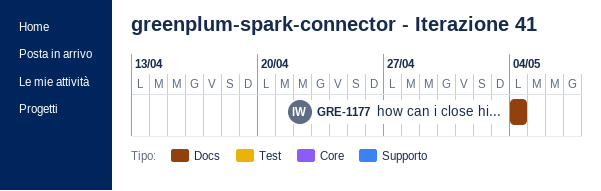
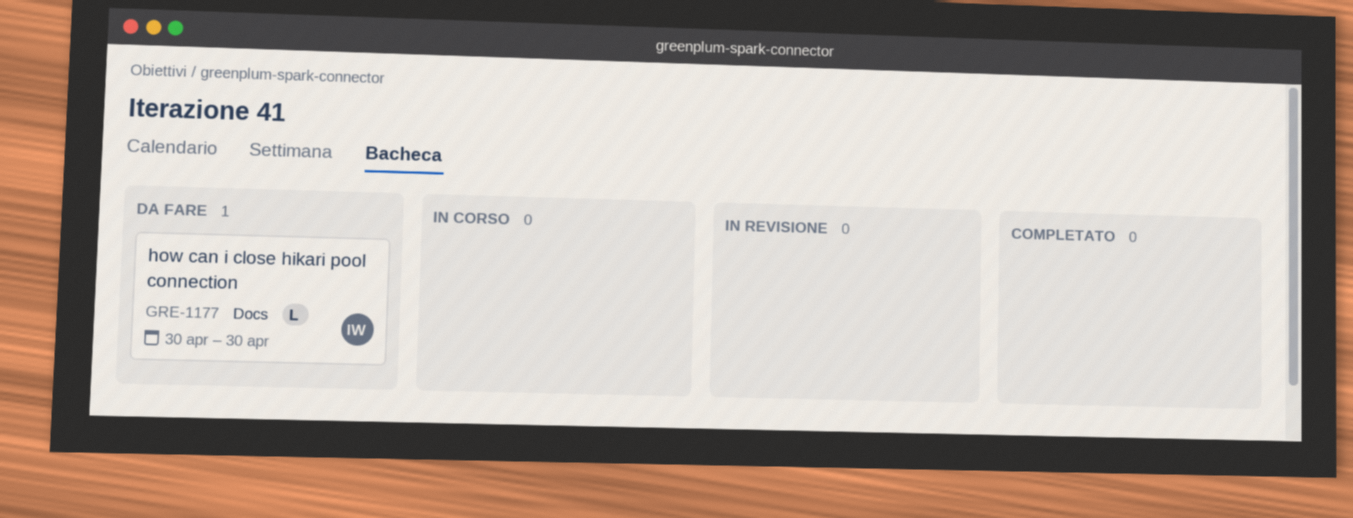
GRE-1177, start: May 4 -> Apr 30
GRE-1177, due: May 4 -> Apr 30

